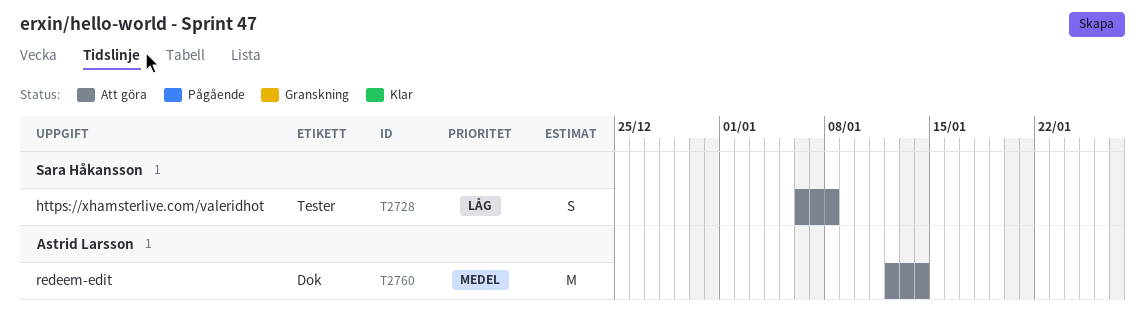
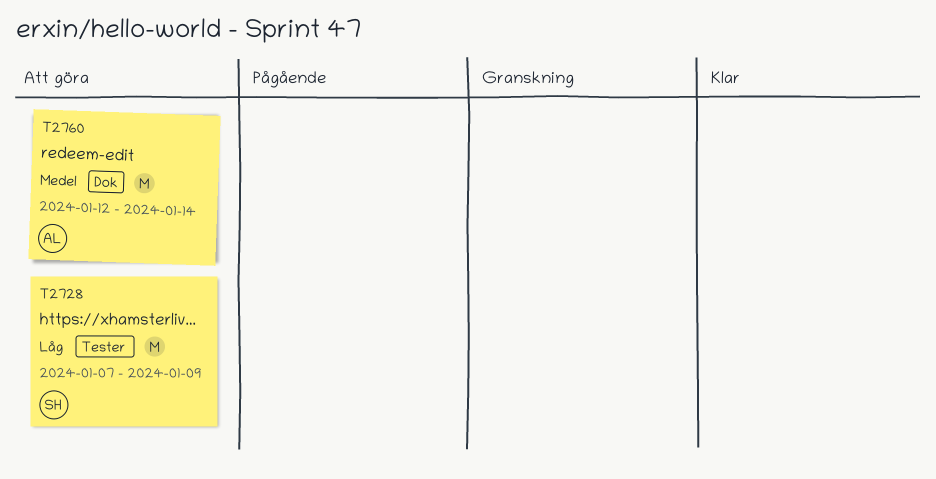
T2728, estimate: S -> M
T2728, start: Jan 6 -> Jan 7
T2728, due: Jan 8 -> Jan 9

